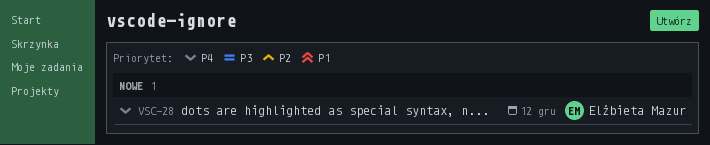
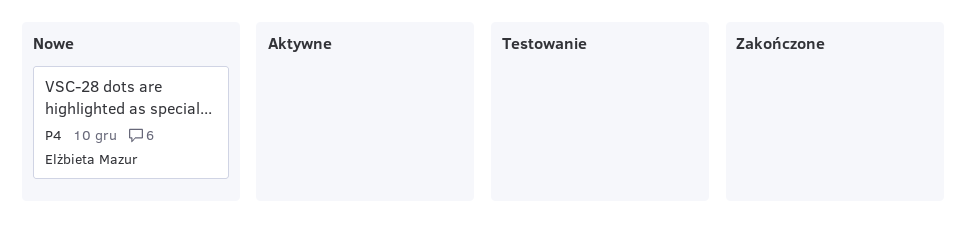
VSC-28, due: Dec 12 -> Dec 10

